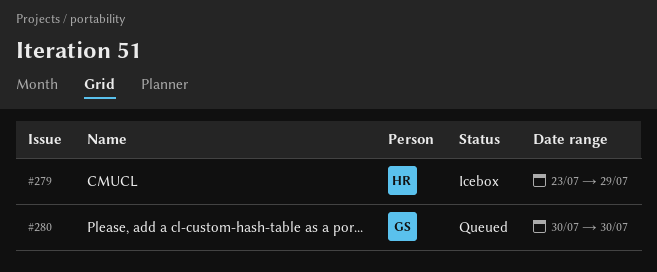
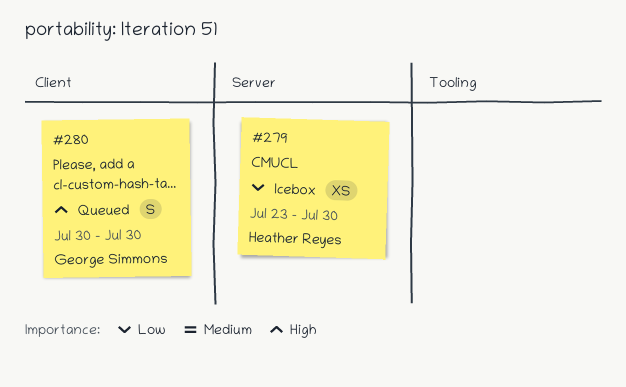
#279, due: Jul 29 -> Jul 30

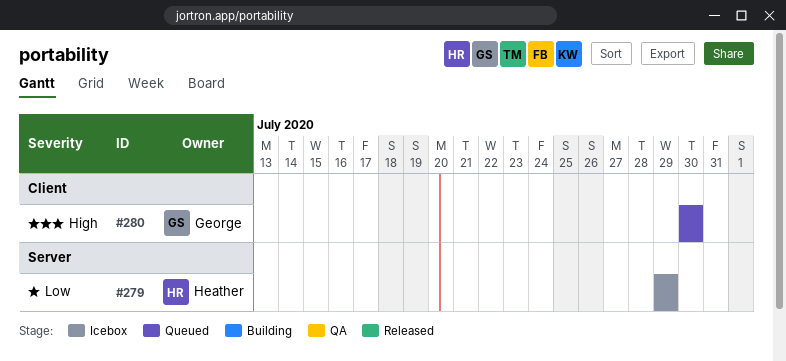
#279, start: Jul 23 -> Jul 29
#279, due: Jul 30 -> Jul 29

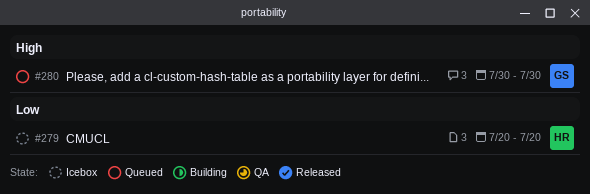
#279, start: Jul 29 -> Jul 20
#279, due: Jul 29 -> Jul 20

